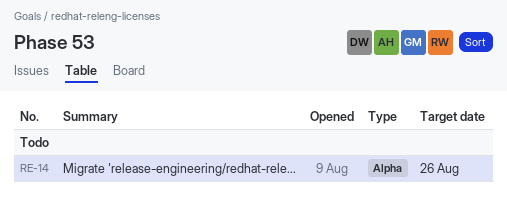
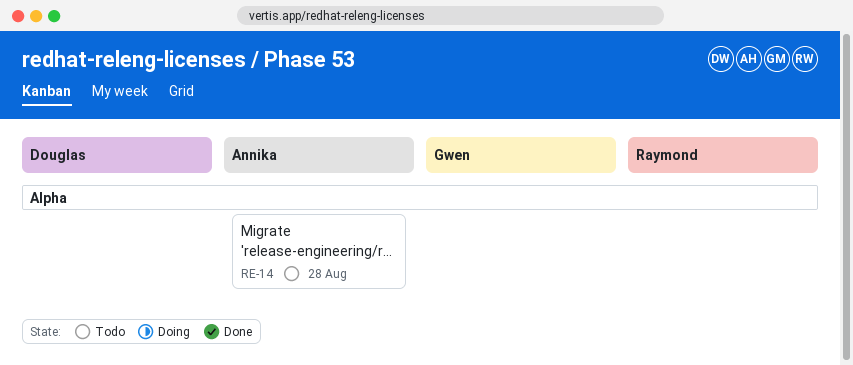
RE-14, due: Aug 26 -> Aug 28

